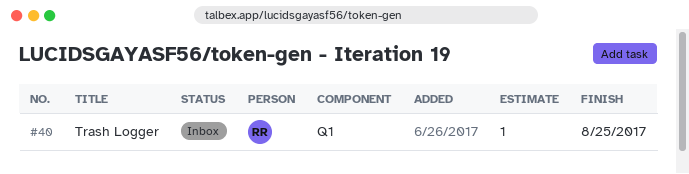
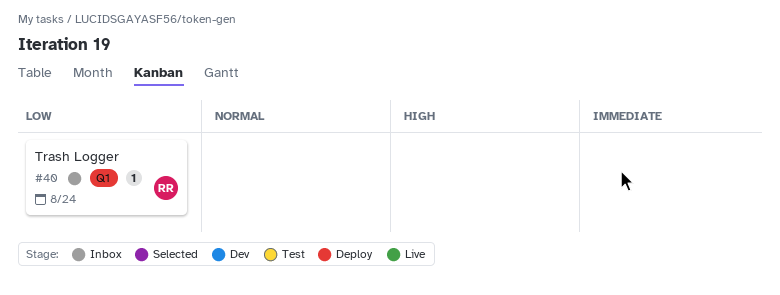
#40, due: Aug 25 -> Aug 24

